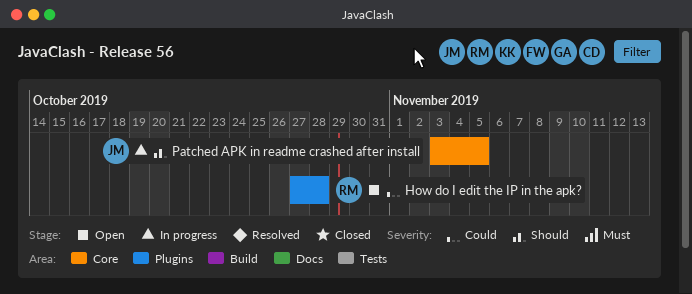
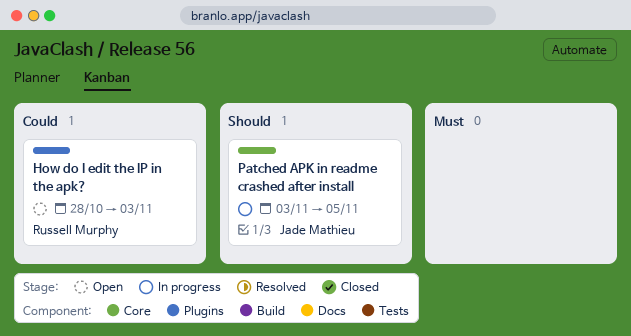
How do I edit the IP in the apk?, start: Oct 27 -> Oct 28
How do I edit the IP in the apk?, due: Oct 28 -> Nov 3

